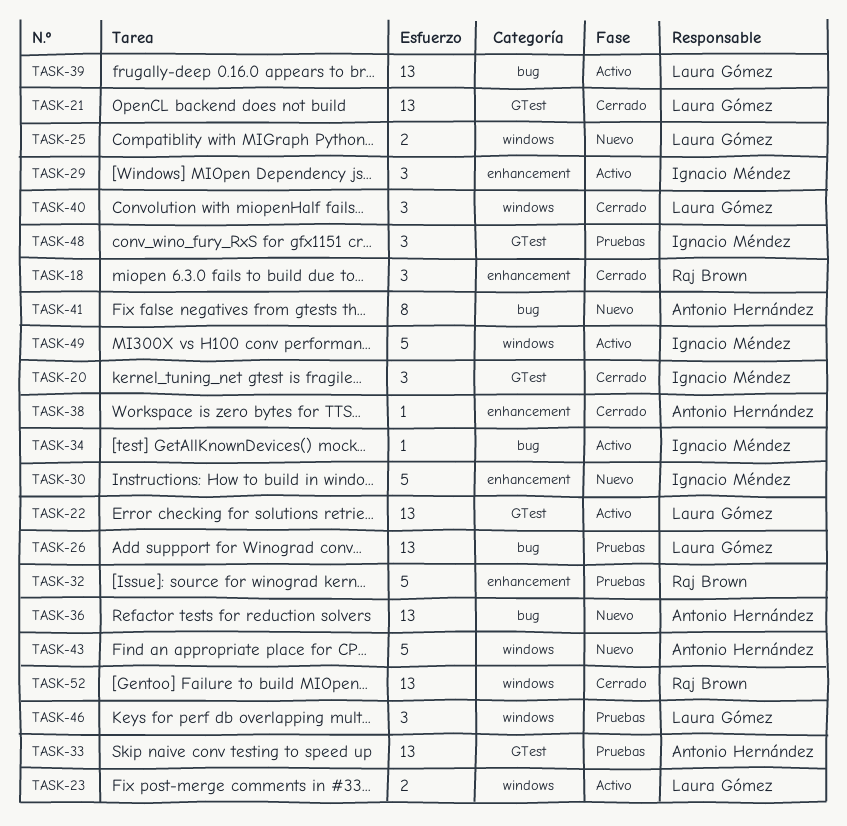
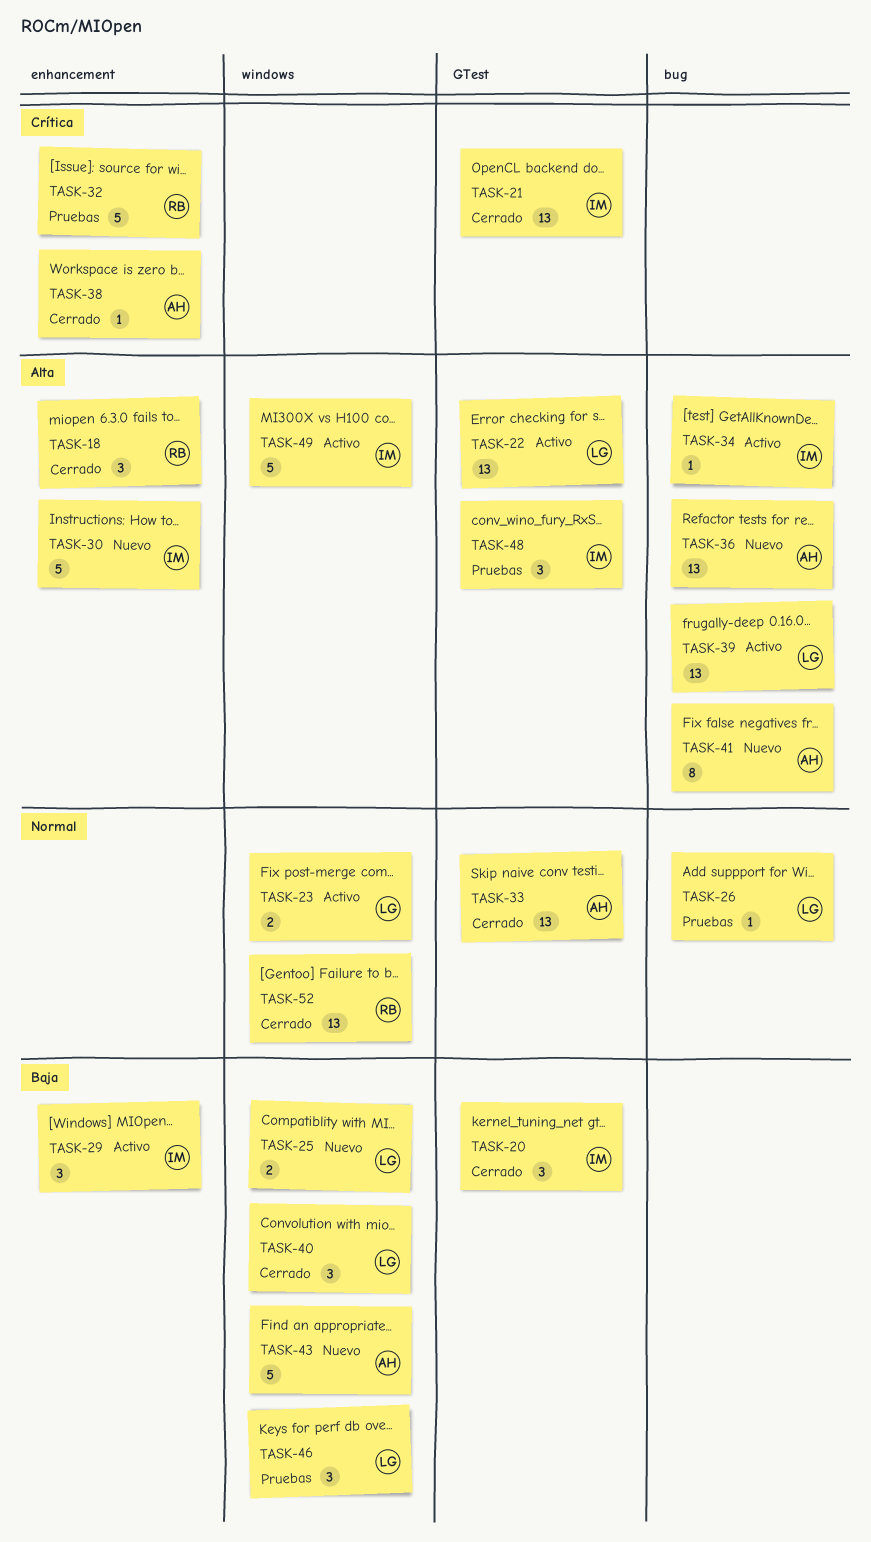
TASK-21, owner: Laura Gómez -> Ignacio Méndez
TASK-26, estimate: 13 -> 1
TASK-33, status: Pruebas -> Cerrado

